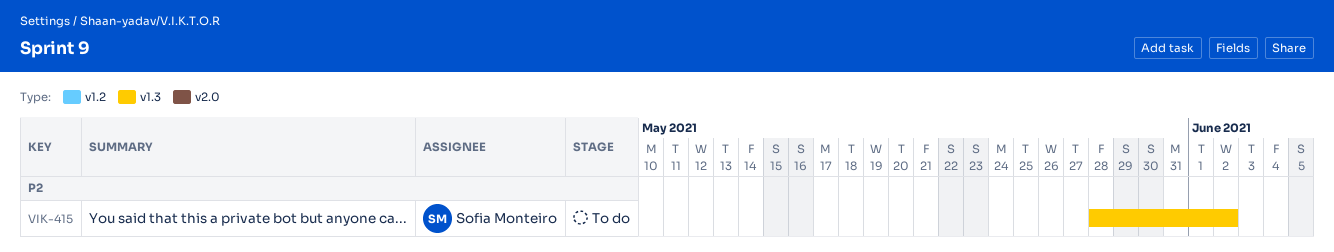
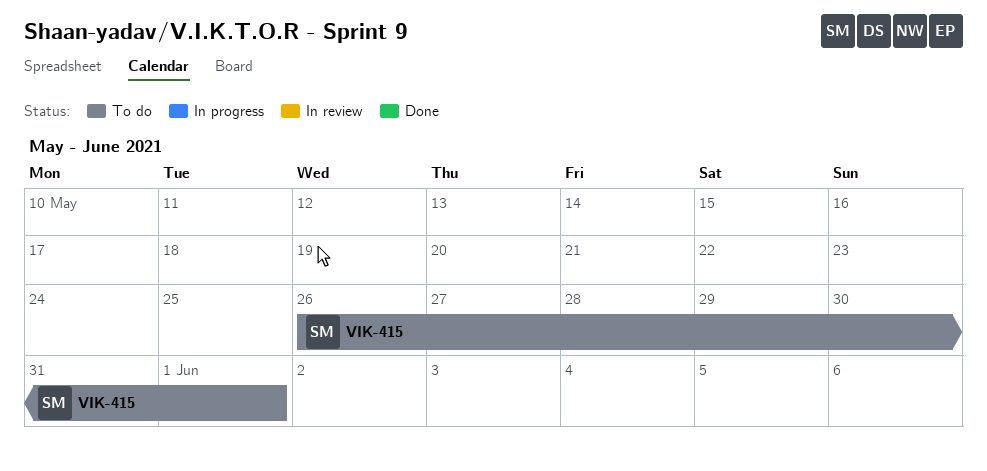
VIK-415, start: May 28 -> May 26
VIK-415, due: Jun 2 -> Jun 1

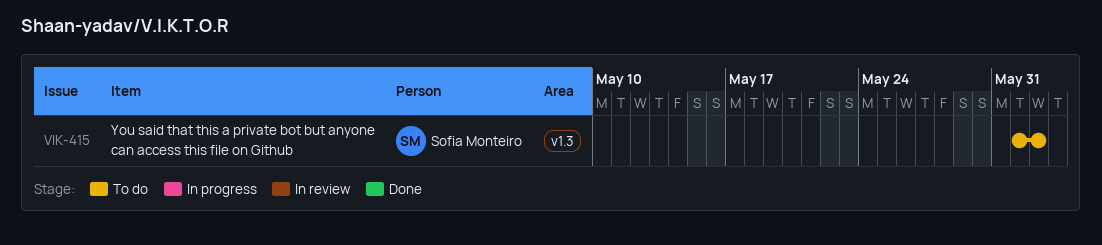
VIK-415, start: May 26 -> Jun 1
VIK-415, due: Jun 1 -> Jun 2

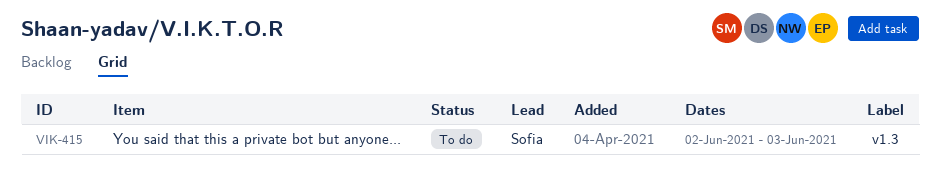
VIK-415, start: Jun 1 -> Jun 2
VIK-415, due: Jun 2 -> Jun 3

